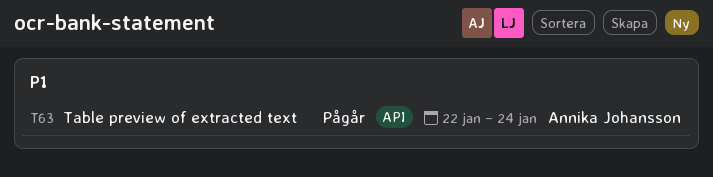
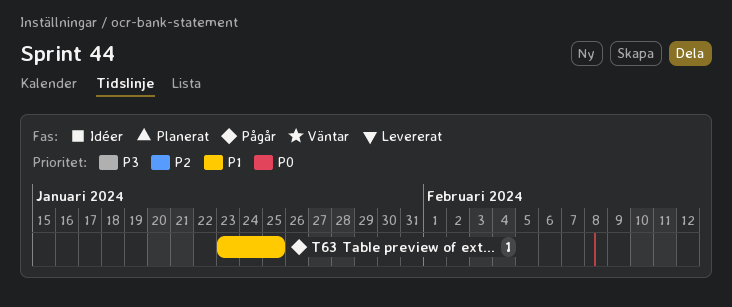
T63, start: Jan 22 -> Jan 23
T63, due: Jan 24 -> Jan 25

